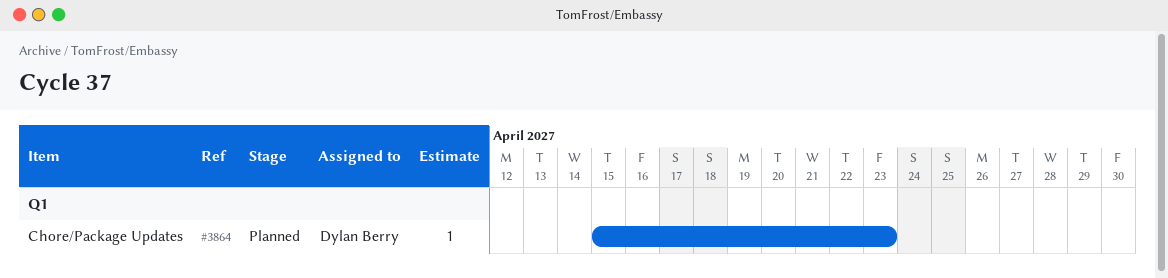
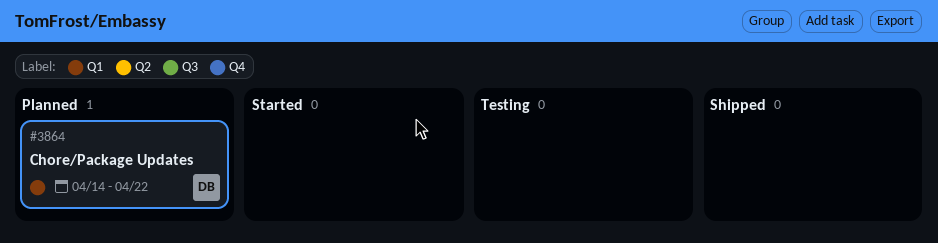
#3864, start: Apr 15 -> Apr 14
#3864, due: Apr 23 -> Apr 22

